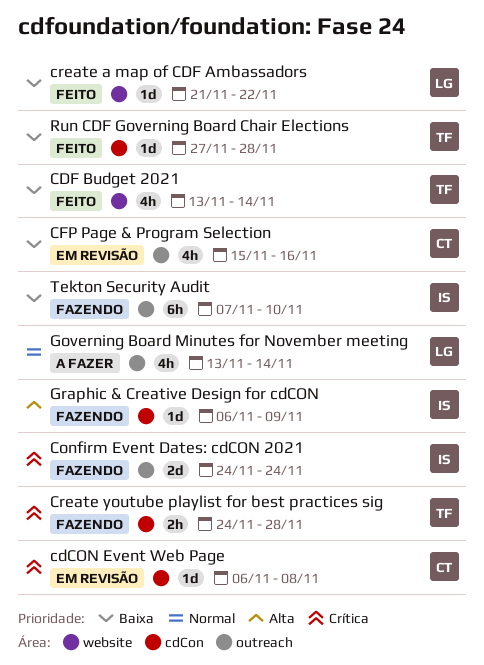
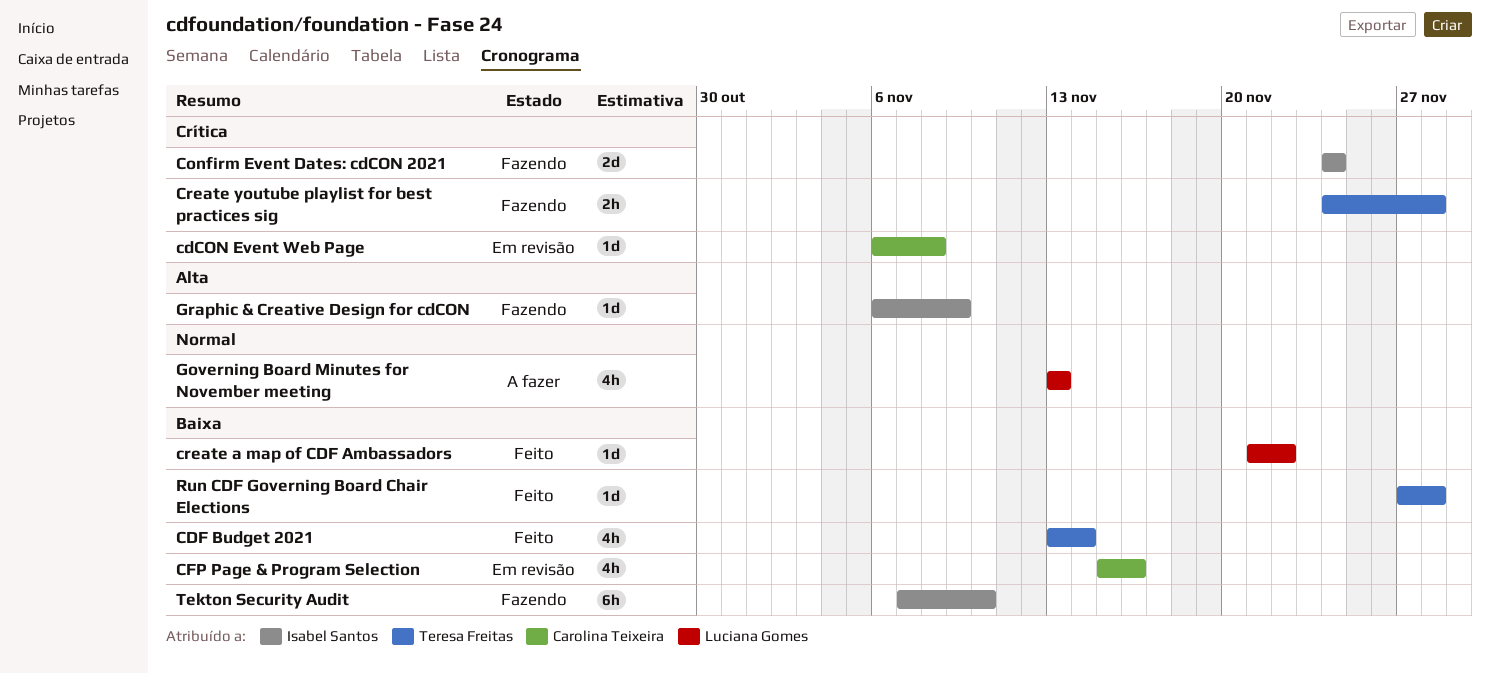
Governing Board Minutes for November meeting, due: Nov 14 -> Nov 13

